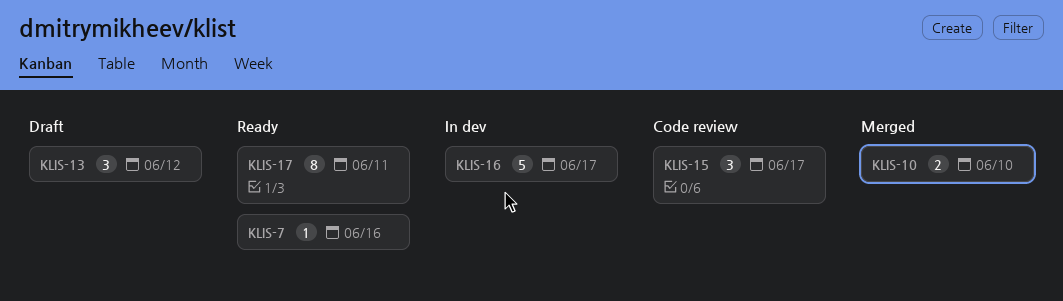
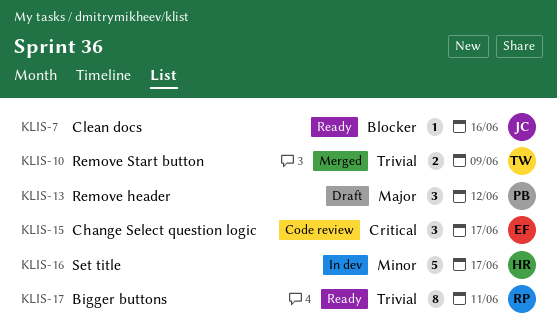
KLIS-10, due: Jun 10 -> Jun 9

